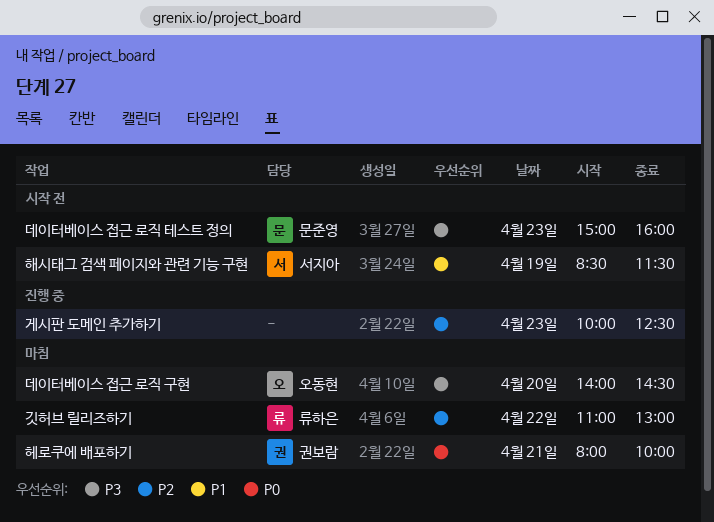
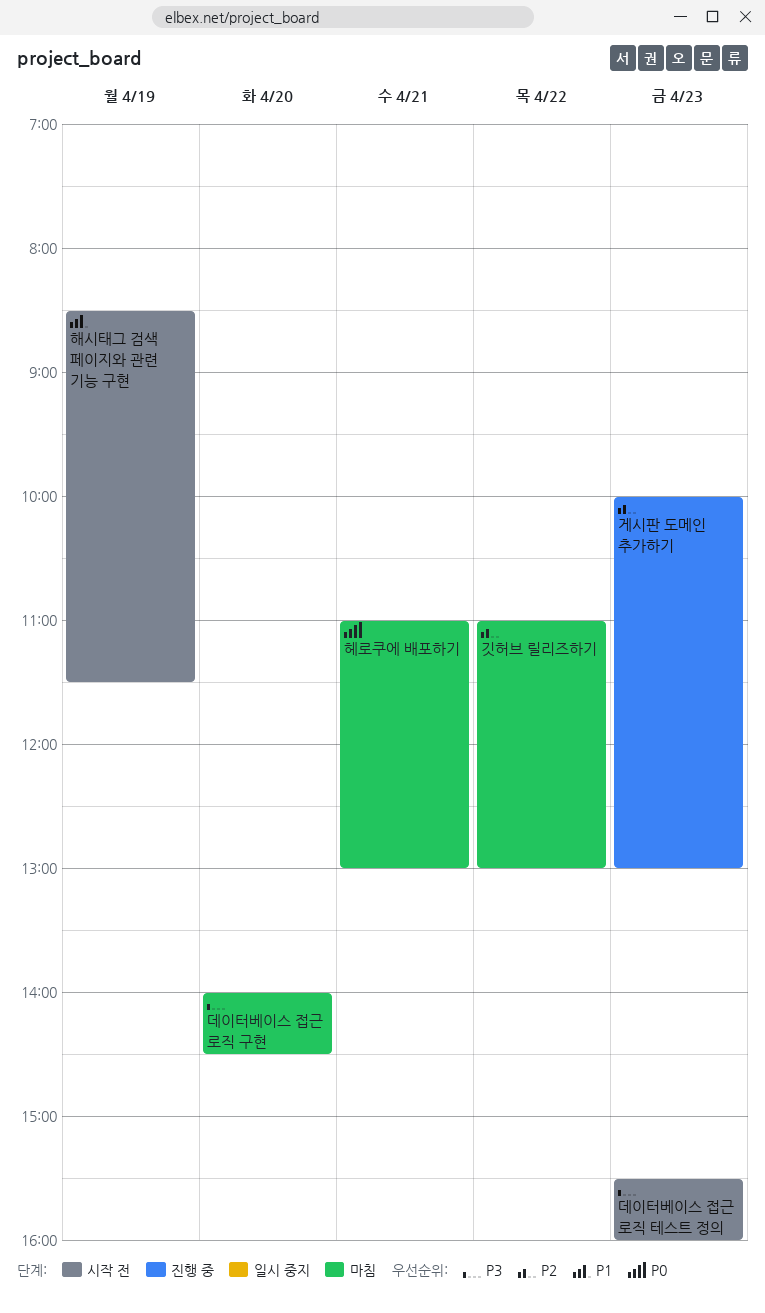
게시판 도메인 추가하기, ends: 12:30 -> 13:00
데이터베이스 접근 로직 테스트 정의, begins: 15:00 -> 15:30
헤로쿠에 배포하기, begins: 08:00 -> 11:00
헤로쿠에 배포하기, ends: 10:00 -> 13:00

